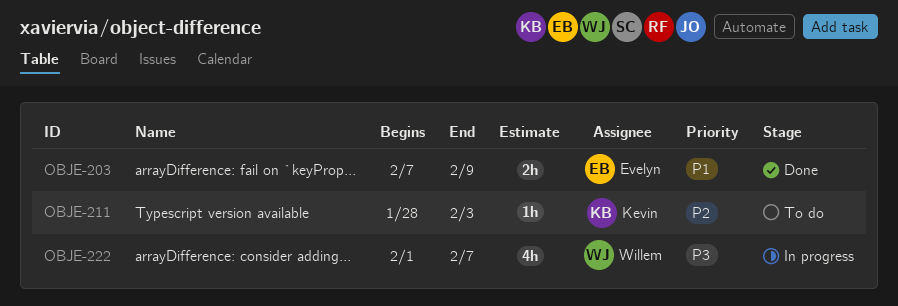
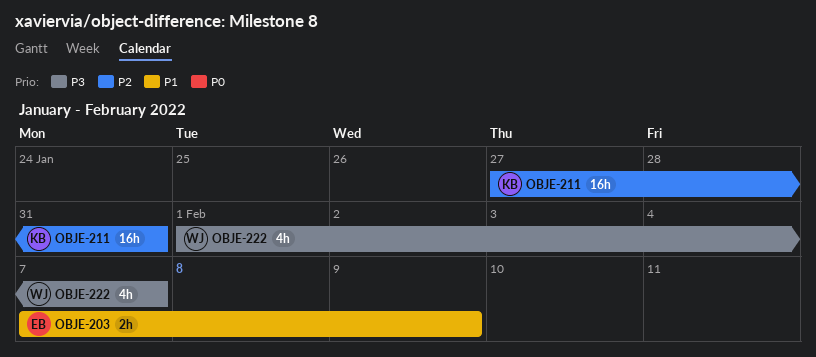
OBJE-211, estimate: 1h -> 16h
OBJE-211, start: Jan 28 -> Jan 27
OBJE-211, due: Feb 3 -> Jan 31

